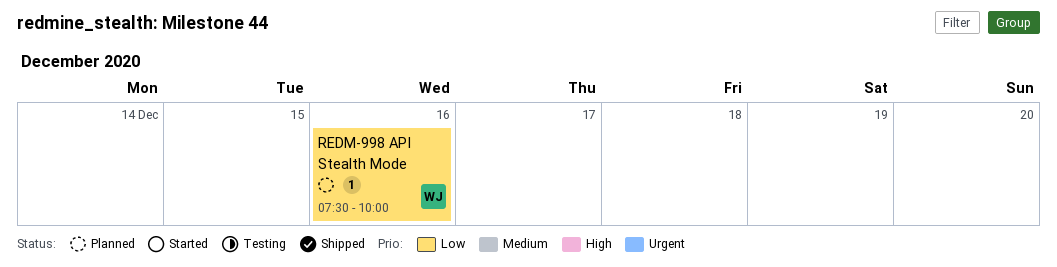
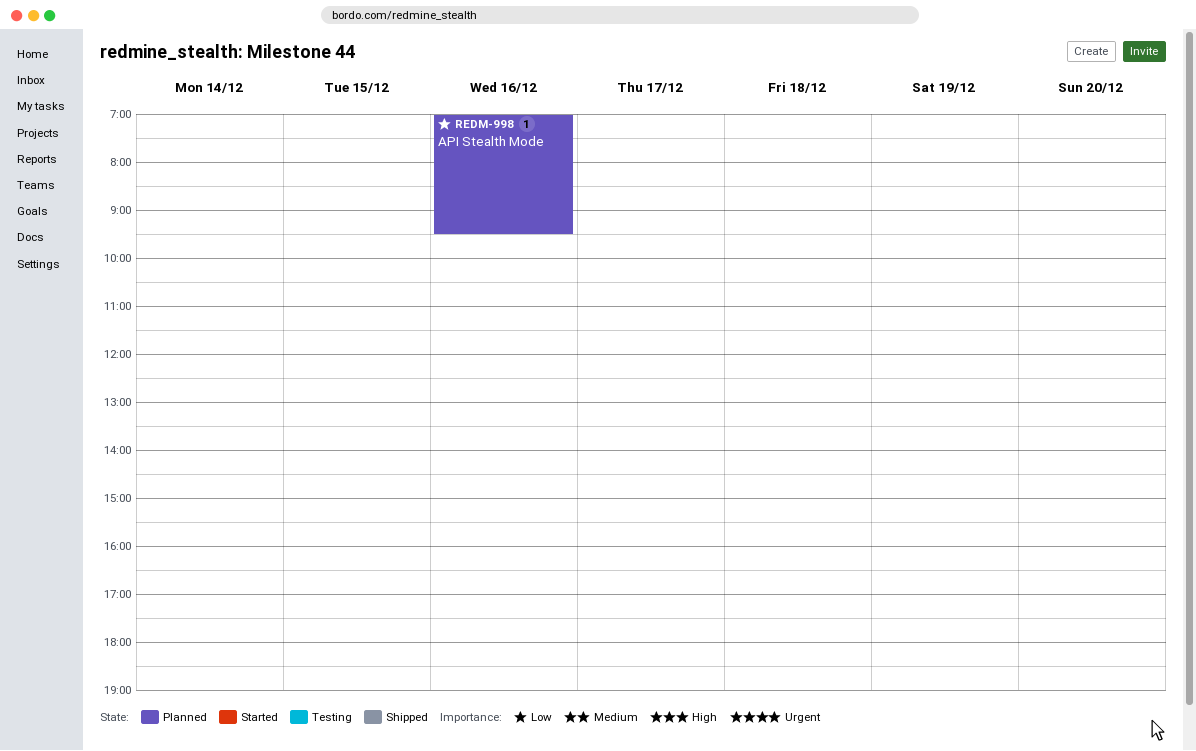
REDM-998, begins: 07:30 -> 07:00
REDM-998, ends: 10:00 -> 09:30

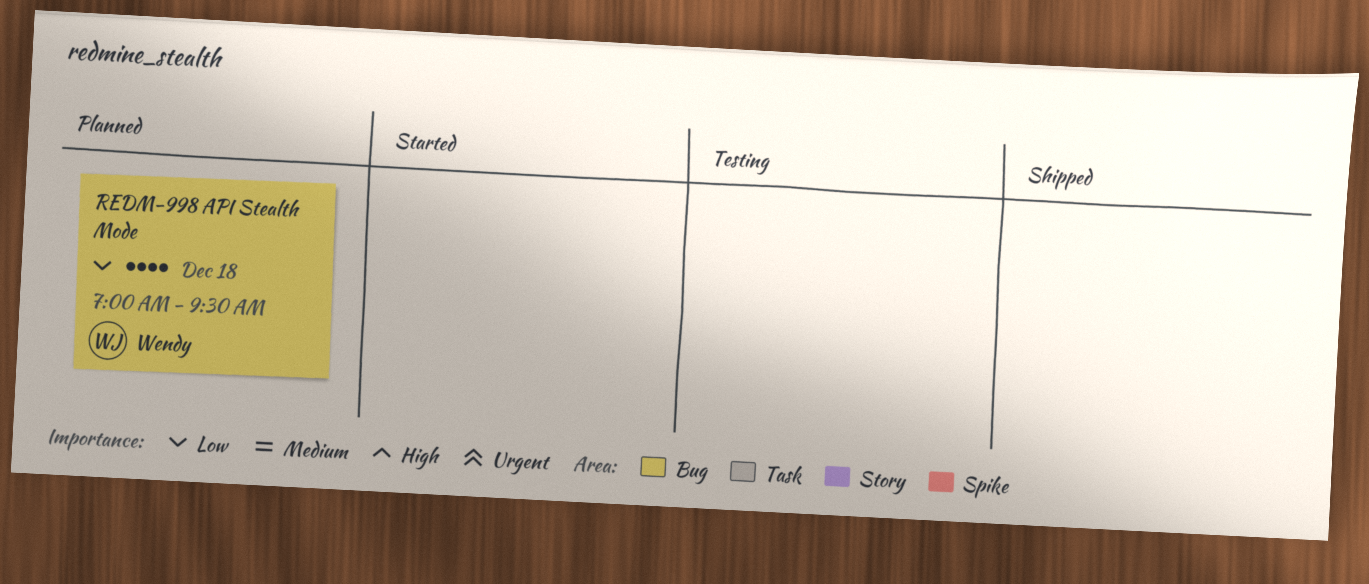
REDM-998, estimate: 1 -> 4
REDM-998, day: Dec 16 -> Dec 18

